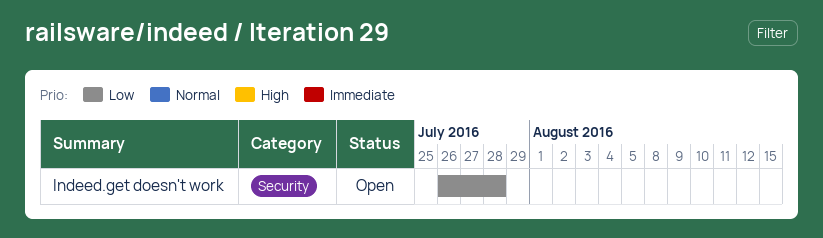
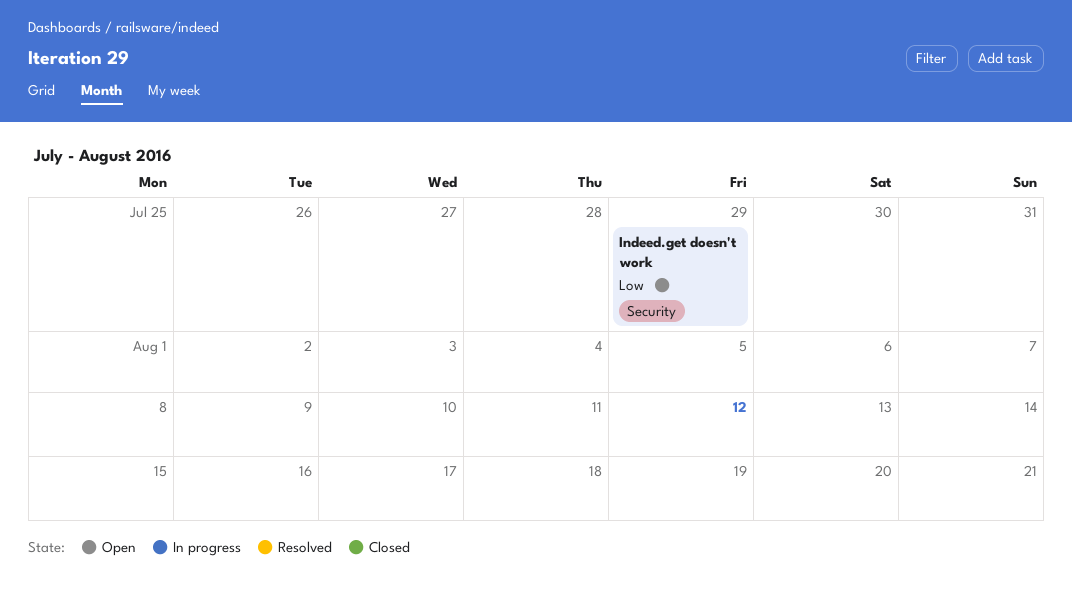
Indeed.get doesn't work, due: Jul 28 -> Jul 29

